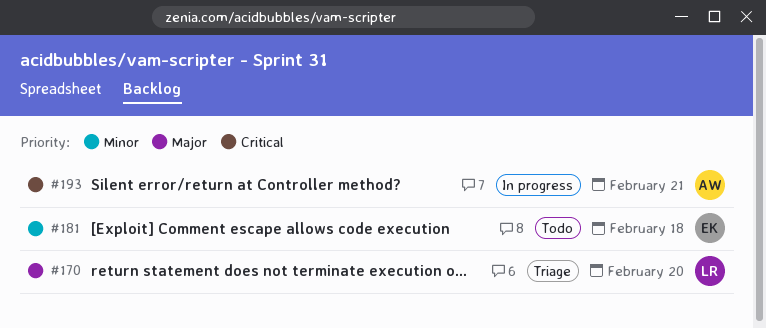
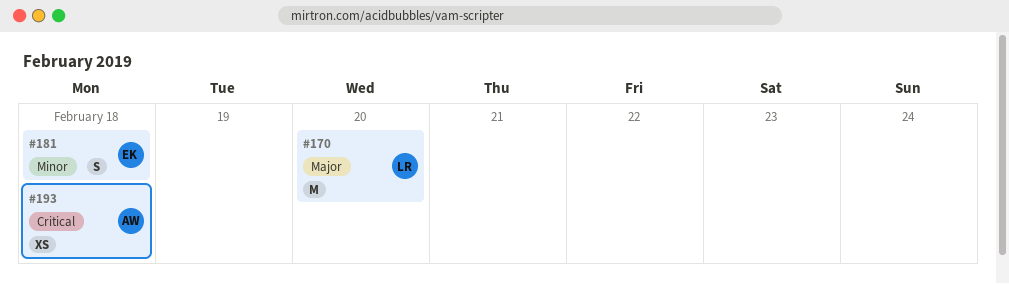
#193, due: Feb 21 -> Feb 18

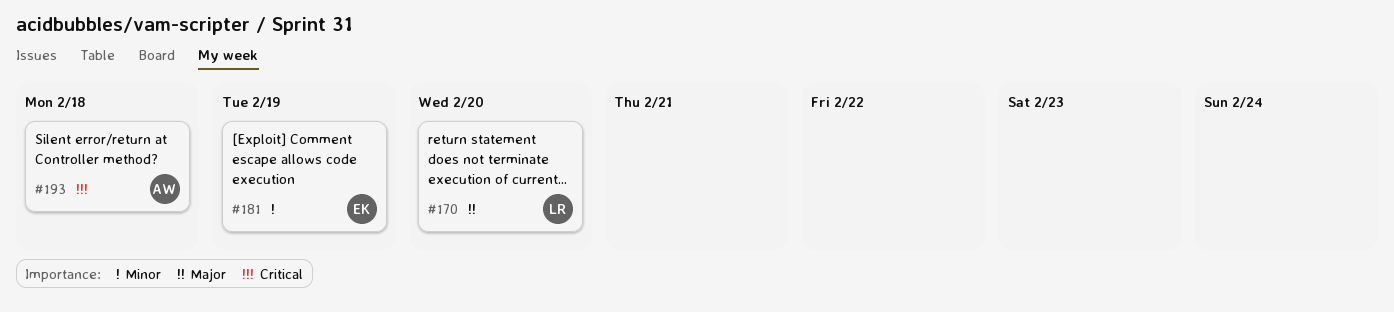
#181, due: Feb 18 -> Feb 19

